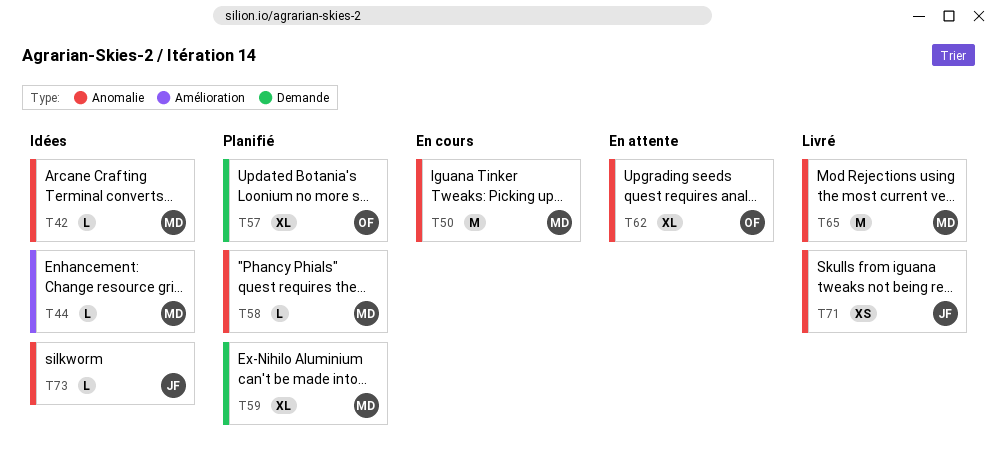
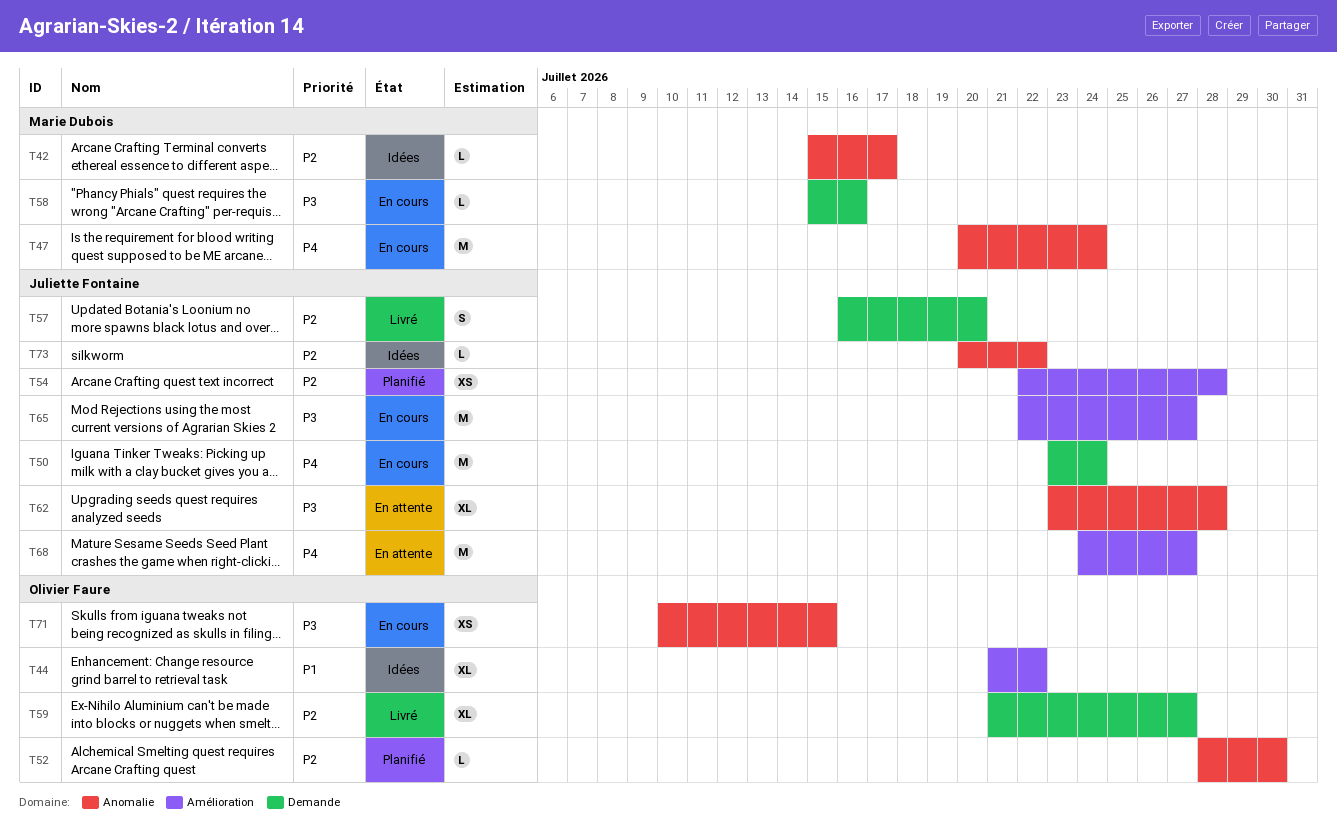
T44, owner: Marie Dubois -> Olivier Faure
T44, estimate: L -> XL
T47: none -> present
T50, owner: Marie Dubois -> Juliette Fontaine
T50, label: Anomalie -> Demande
T52: none -> present
T54: none -> present
T57, status: Planifié -> Livré
T57, owner: Olivier Faure -> Juliette Fontaine
T57, estimate: XL -> S
T58, status: Planifié -> En cours
T58, label: Anomalie -> Demande
T59, status: Planifié -> Livré
T59, owner: Marie Dubois -> Olivier Faure
T62, owner: Olivier Faure -> Juliette Fontaine
T65, status: Livré -> En cours
T65, owner: Marie Dubois -> Juliette Fontaine
T65, label: Anomalie -> Amélioration
T68: none -> present
T71, status: Livré -> En cours
T71, owner: Juliette Fontaine -> Olivier Faure

